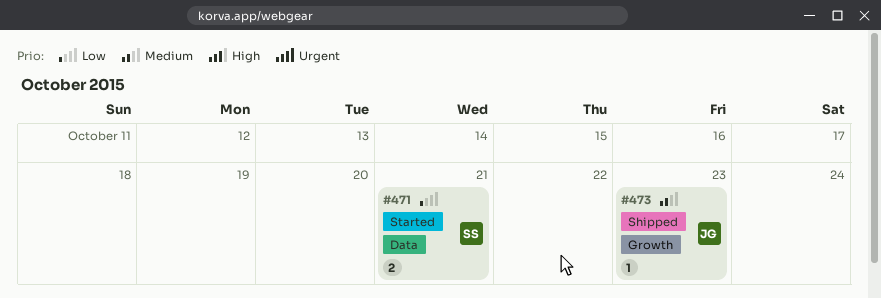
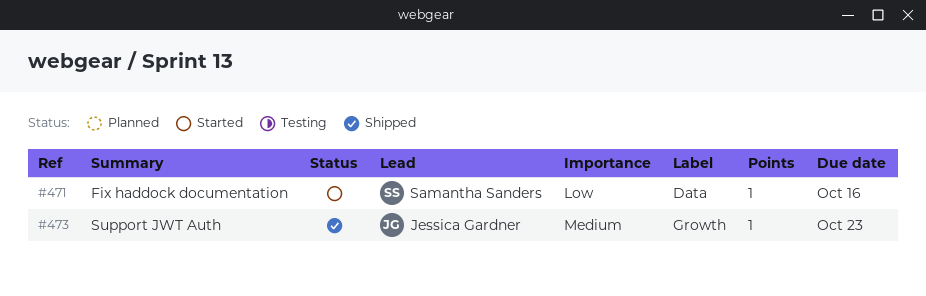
#471, estimate: 2 -> 1
#471, due: Oct 21 -> Oct 16

